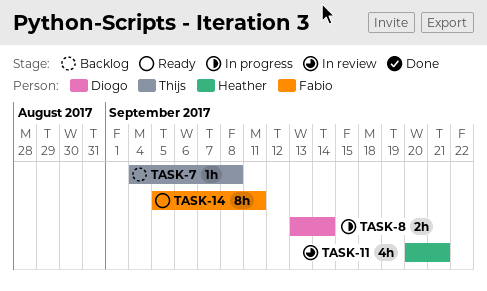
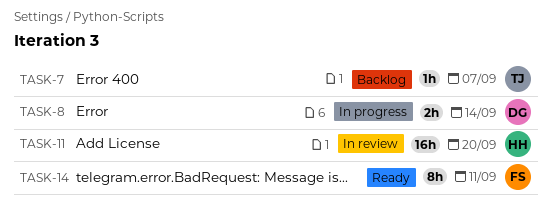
TASK-7, due: Sep 8 -> Sep 7
TASK-11, estimate: 4h -> 16h
TASK-11, due: Sep 21 -> Sep 20

